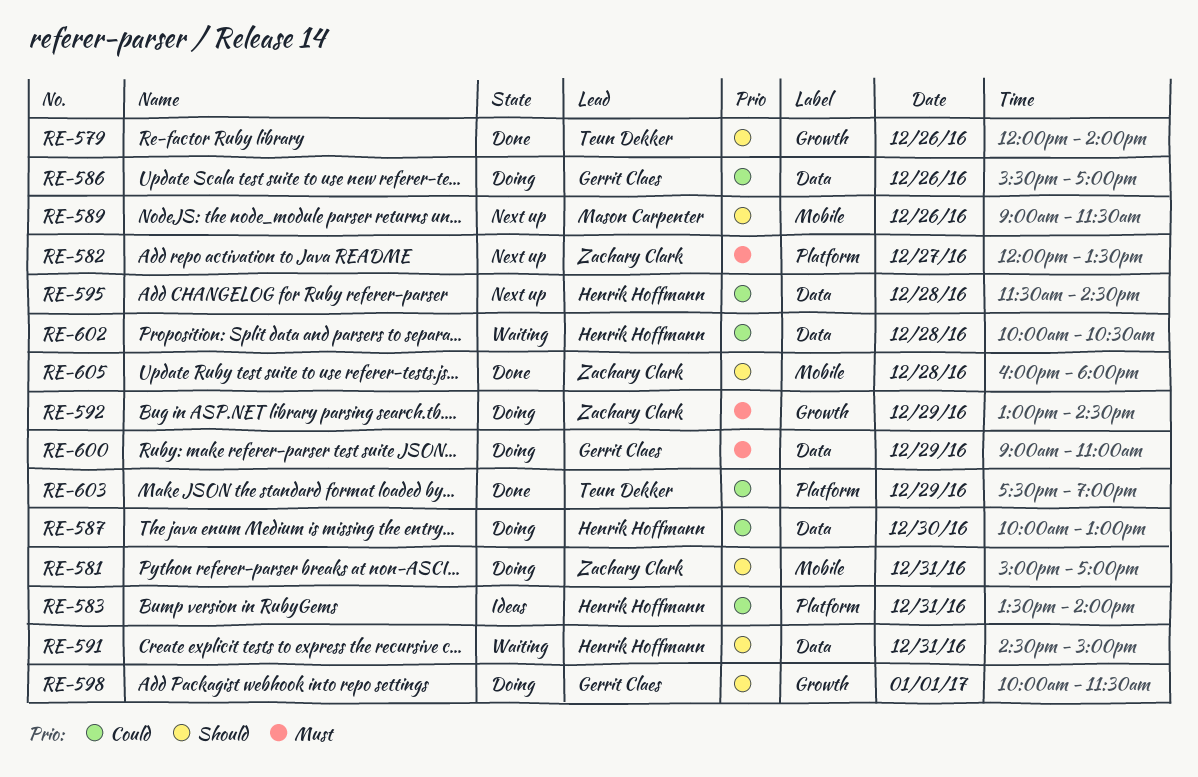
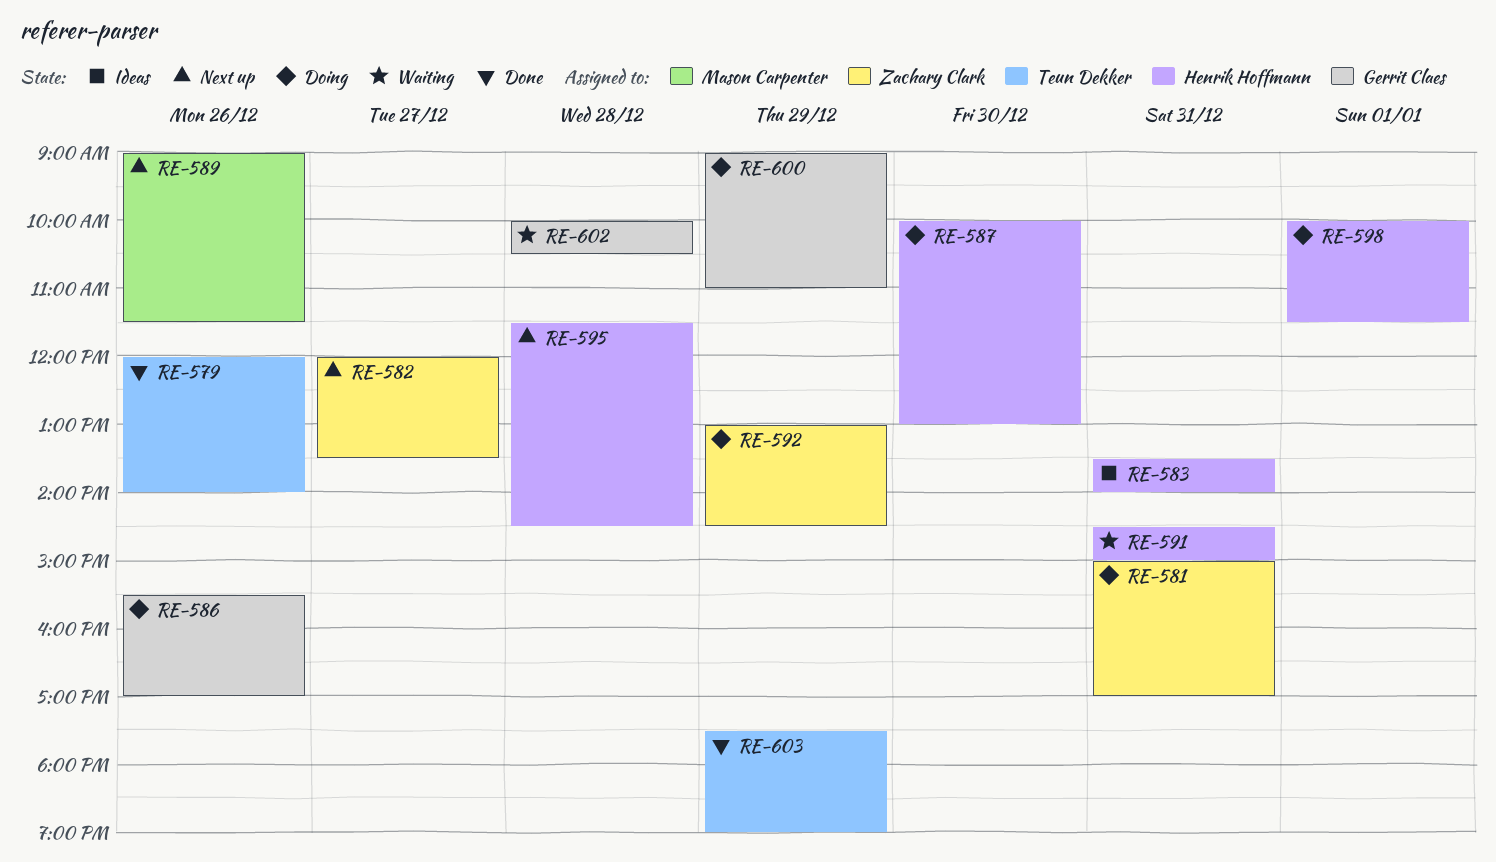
RE-598, owner: Gerrit Claes -> Henrik Hoffmann
RE-602, owner: Henrik Hoffmann -> Gerrit Claes
RE-605: present -> none

